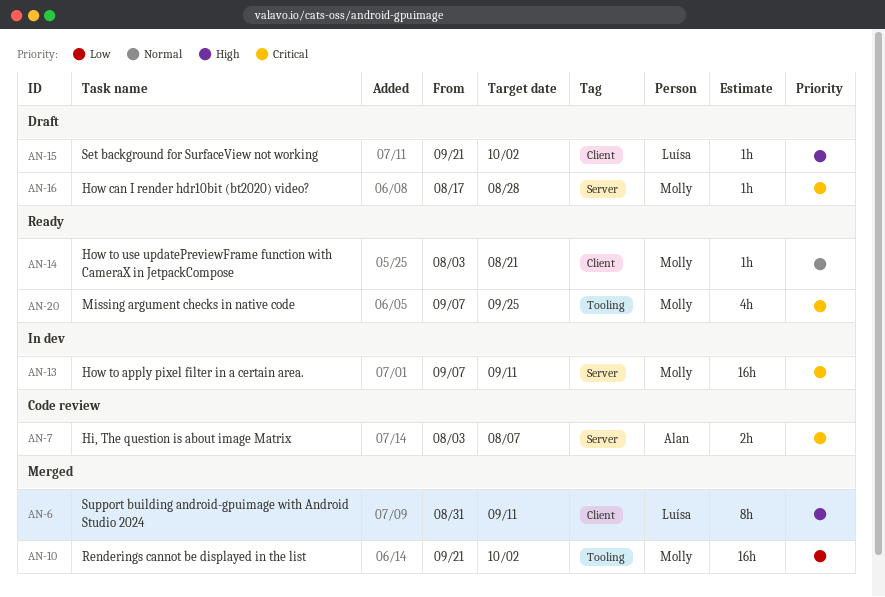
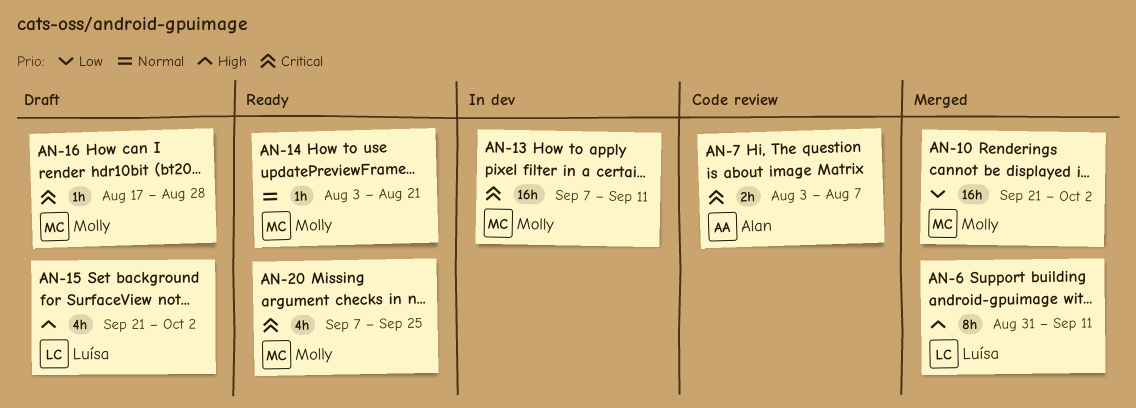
AN-15, estimate: 1h -> 4h

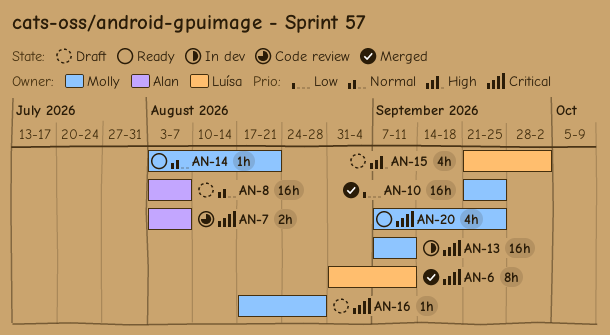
AN-6, priority: High -> Critical
AN-8: none -> present
AN-10, due: Oct 2 -> Sep 25

